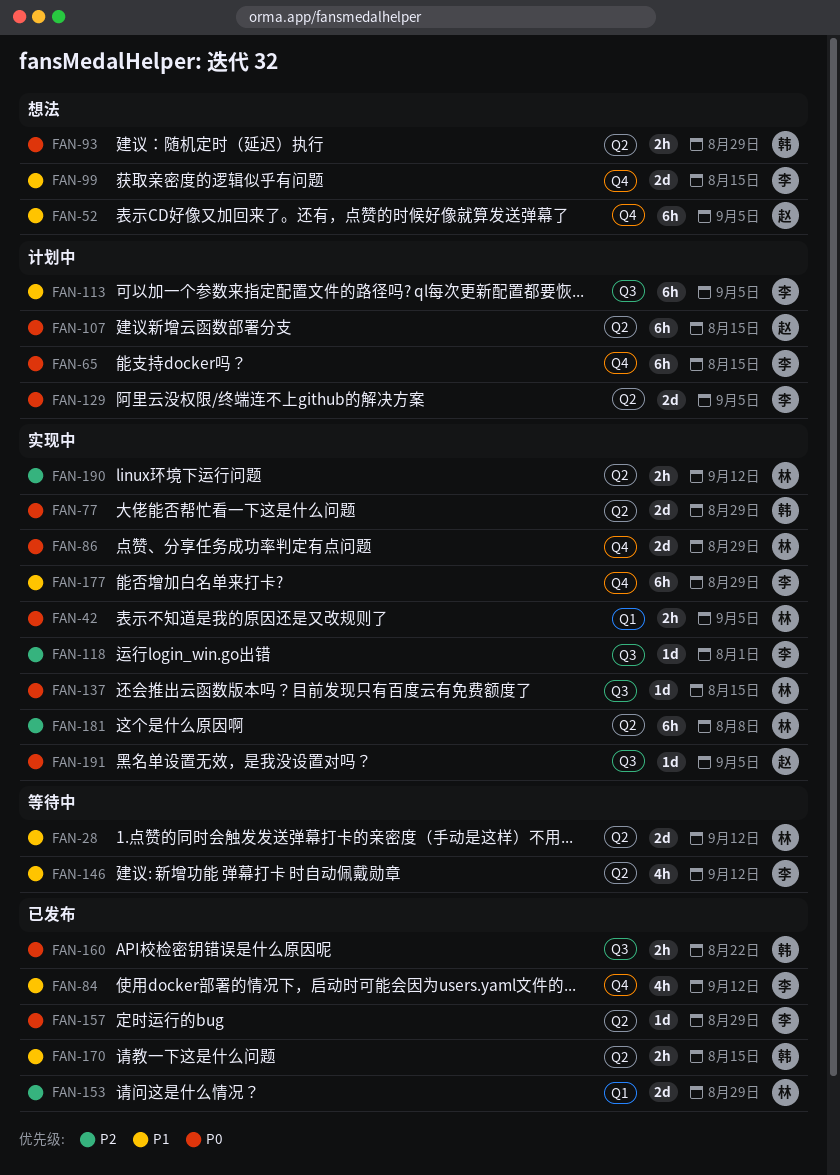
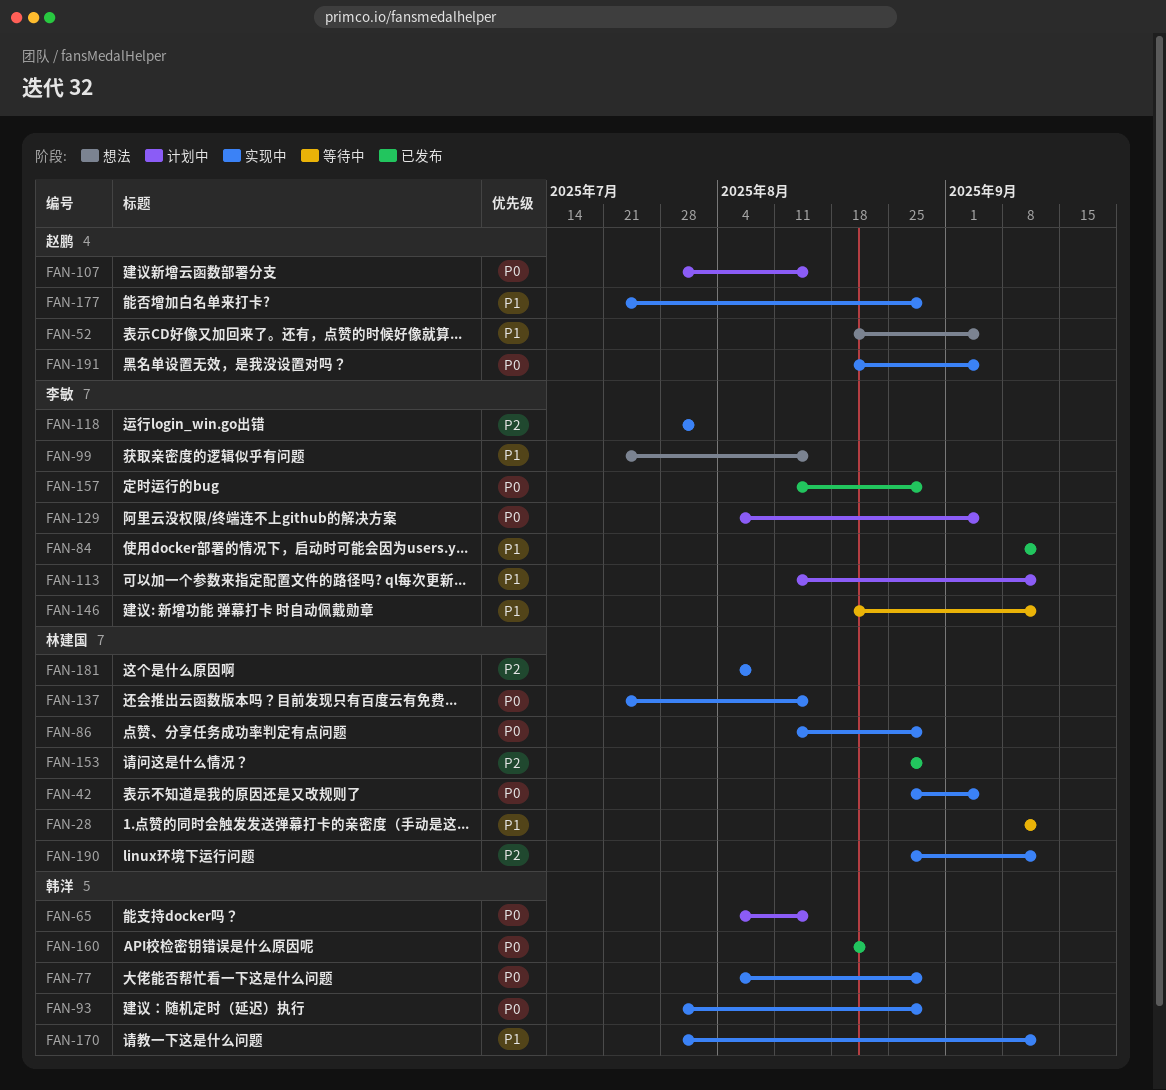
FAN-65, owner: 李敏 -> 韩洋
FAN-93, status: 想法 -> 实现中
FAN-113, due: Sep 5 -> Sep 12
FAN-170, status: 已发布 -> 实现中
FAN-170, due: Aug 15 -> Sep 12
FAN-177, owner: 李敏 -> 赵鹏

